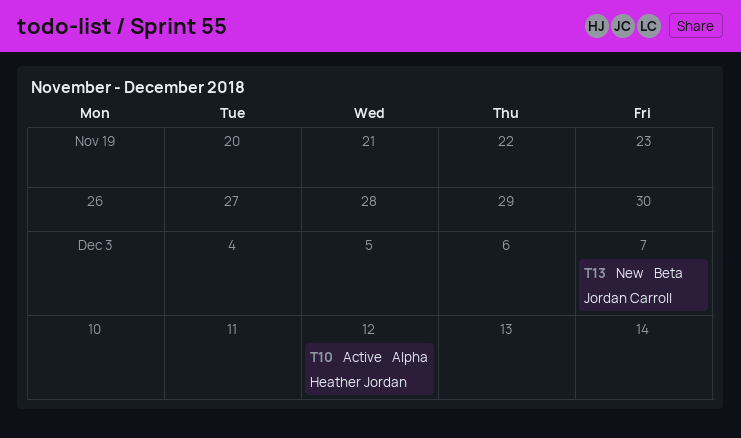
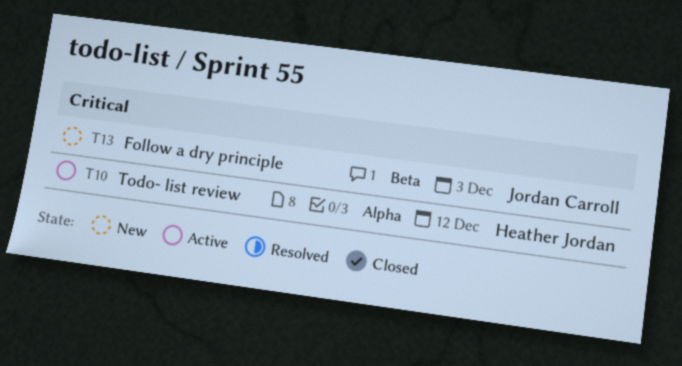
T13, due: Dec 7 -> Dec 3

